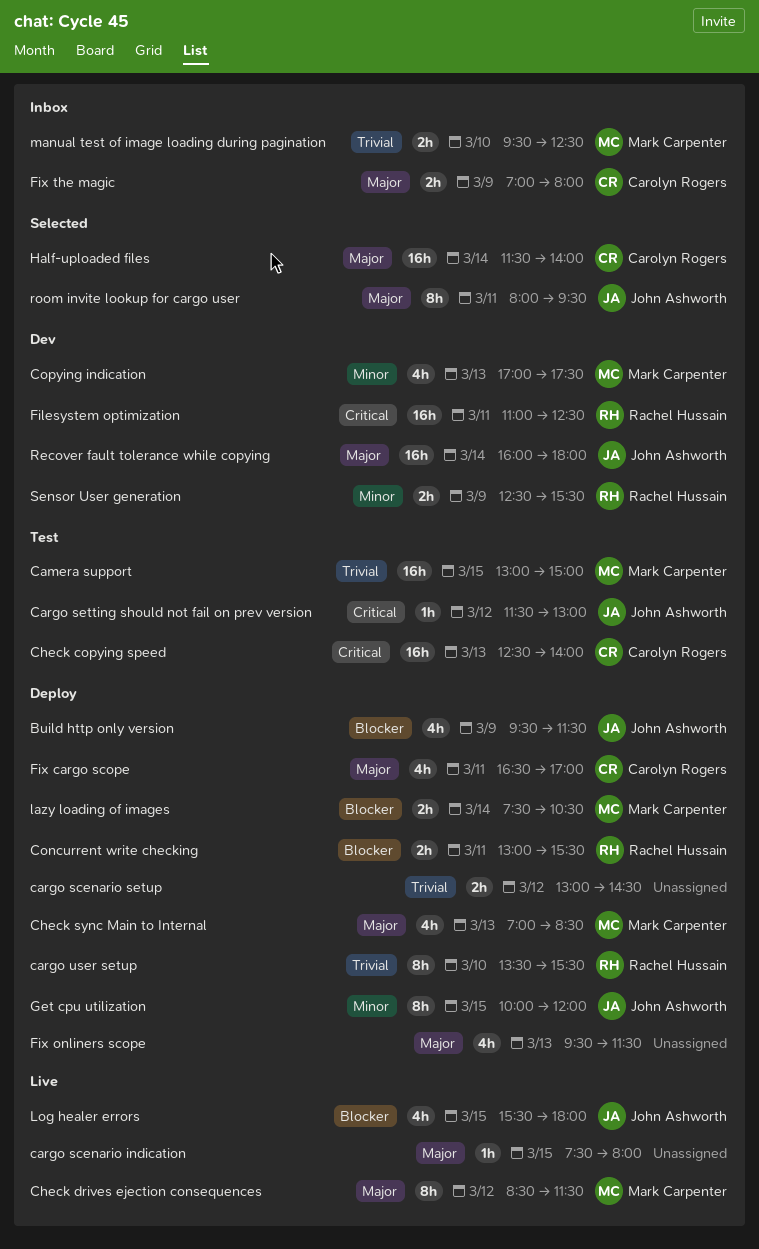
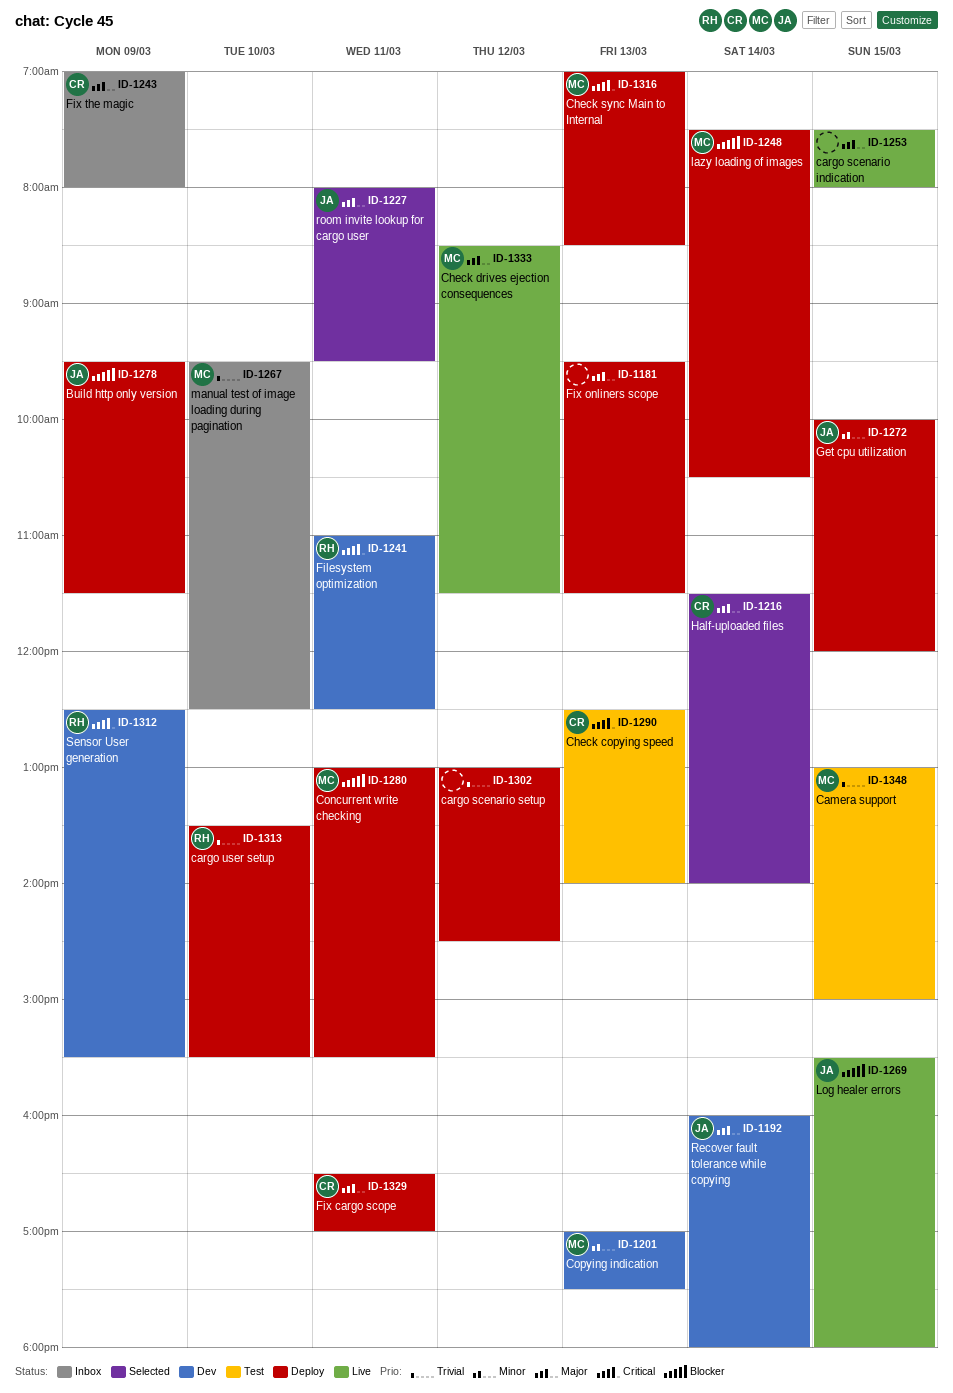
Cargo setting should not fail on prev version: present -> none
Check sync Main to Internal, priority: Major -> Critical
Concurrent write checking, owner: Rachel Hussain -> Mark Carpenter
Sensor User generation, priority: Minor -> Critical

